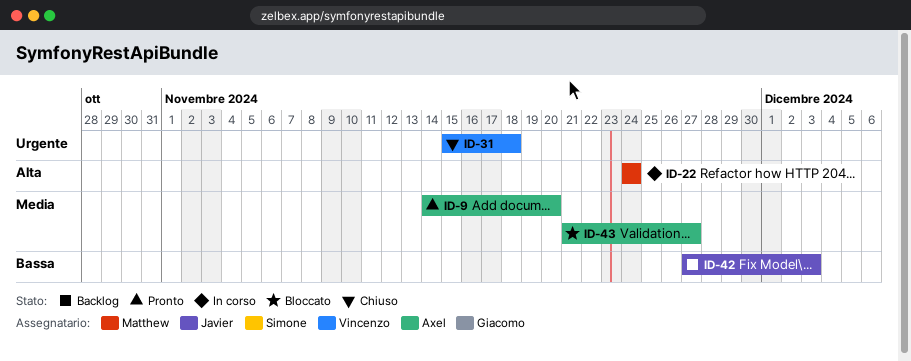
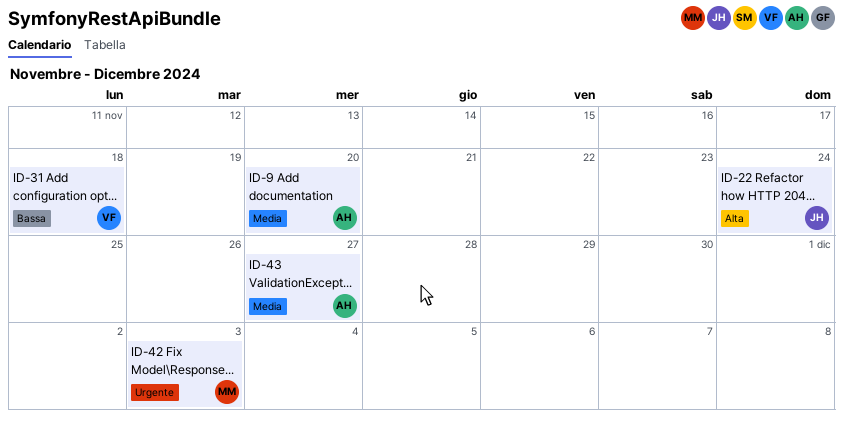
ID-22, owner: Matthew -> Javier
ID-31, priority: Urgente -> Bassa
ID-42, owner: Javier -> Matthew
ID-42, priority: Bassa -> Urgente

